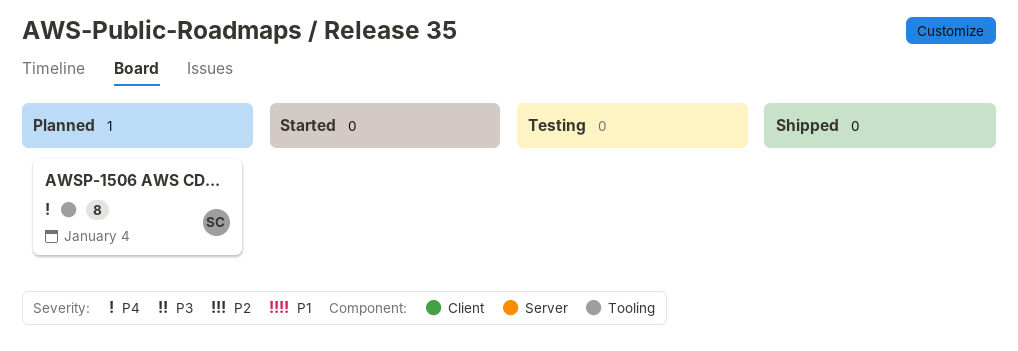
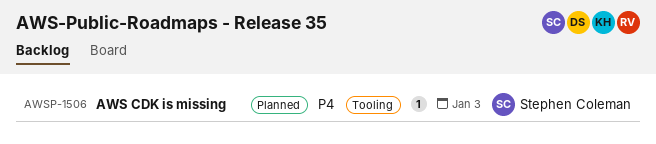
AWSP-1506, estimate: 8 -> 1
AWSP-1506, due: Jan 4 -> Jan 3

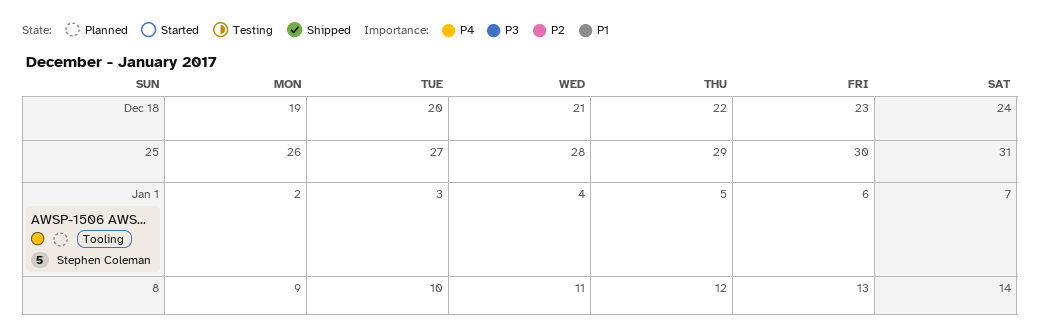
AWSP-1506, estimate: 1 -> 5
AWSP-1506, due: Jan 3 -> Jan 1

